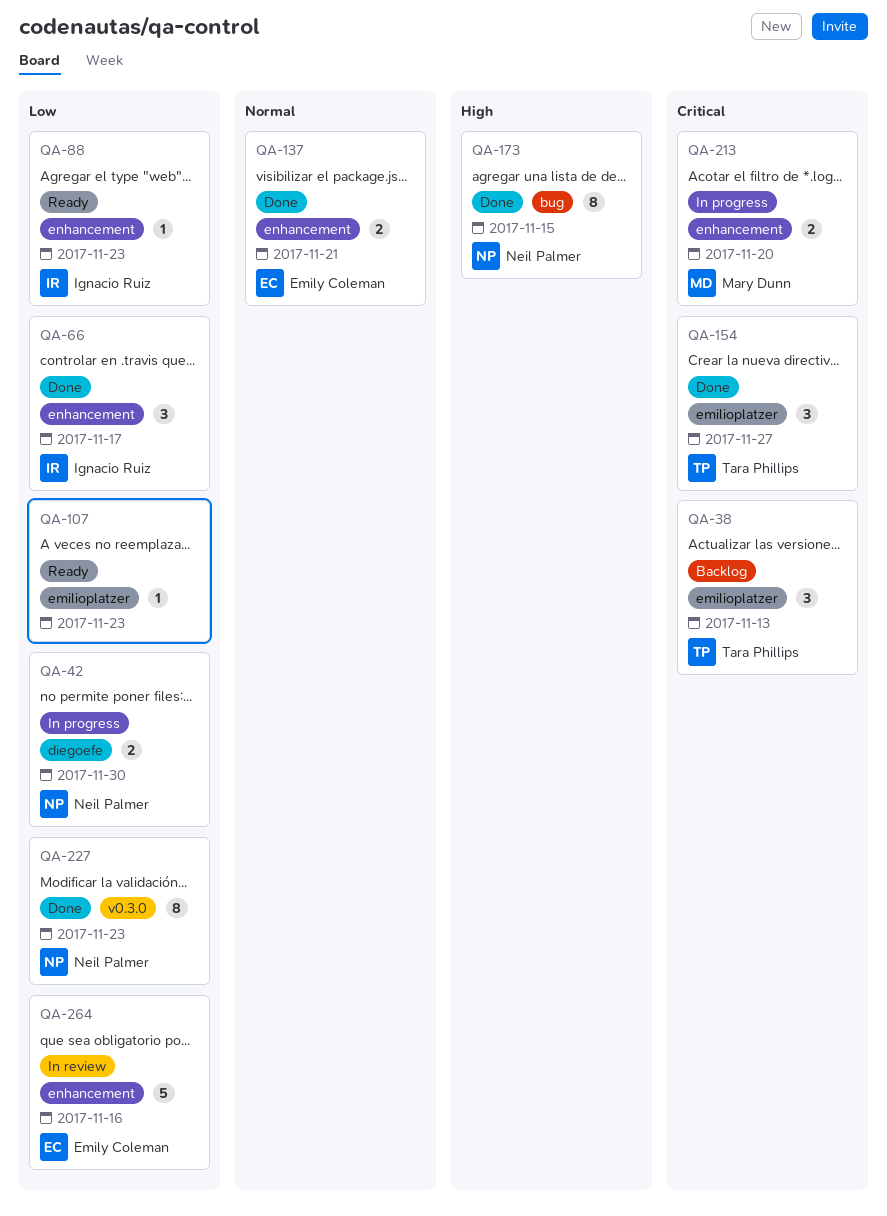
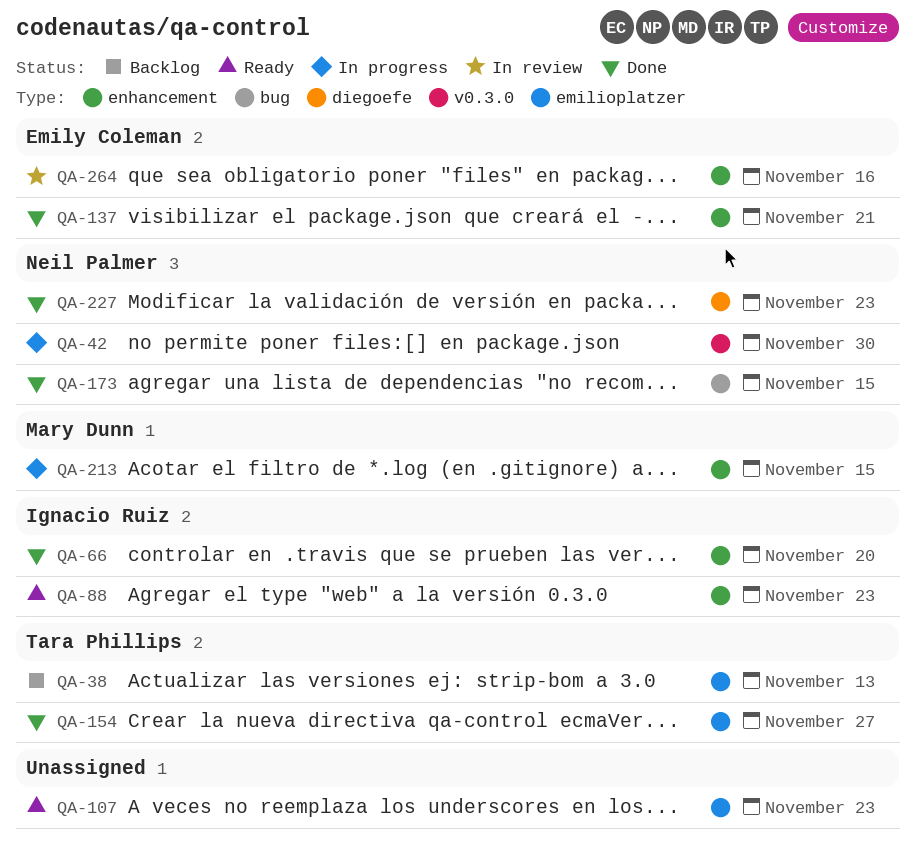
QA-42, label: diegoefe -> v0.3.0
QA-66, due: Nov 17 -> Nov 20
QA-213, due: Nov 20 -> Nov 15
QA-227, label: v0.3.0 -> diegoefe

